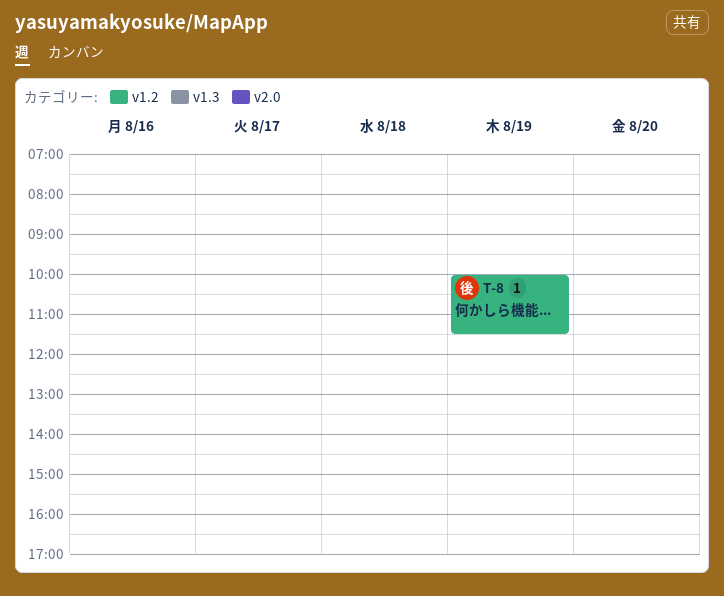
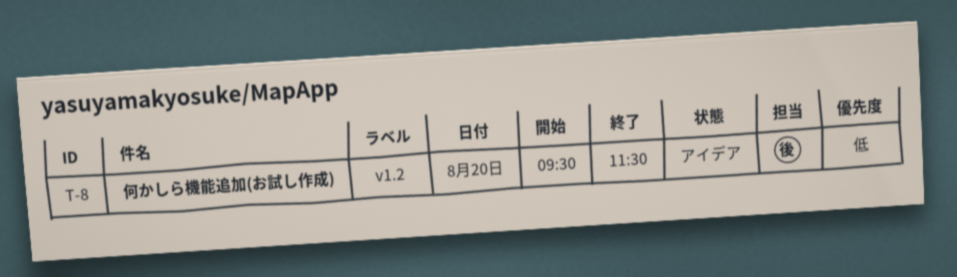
T-8, day: Aug 19 -> Aug 20
T-8, begins: 10:00 -> 09:30

